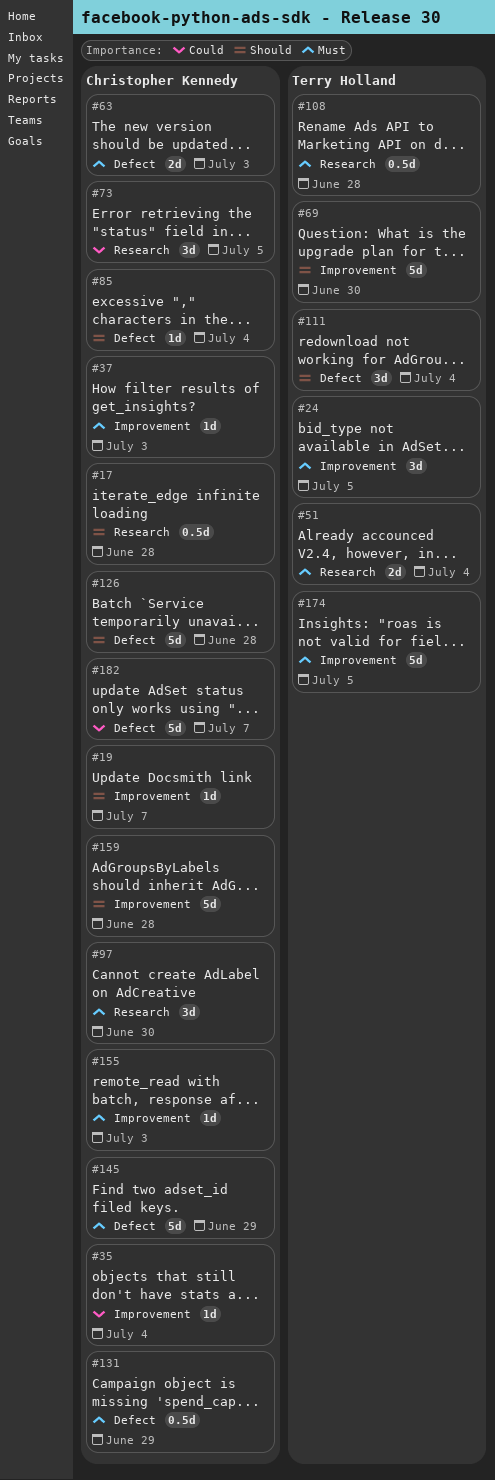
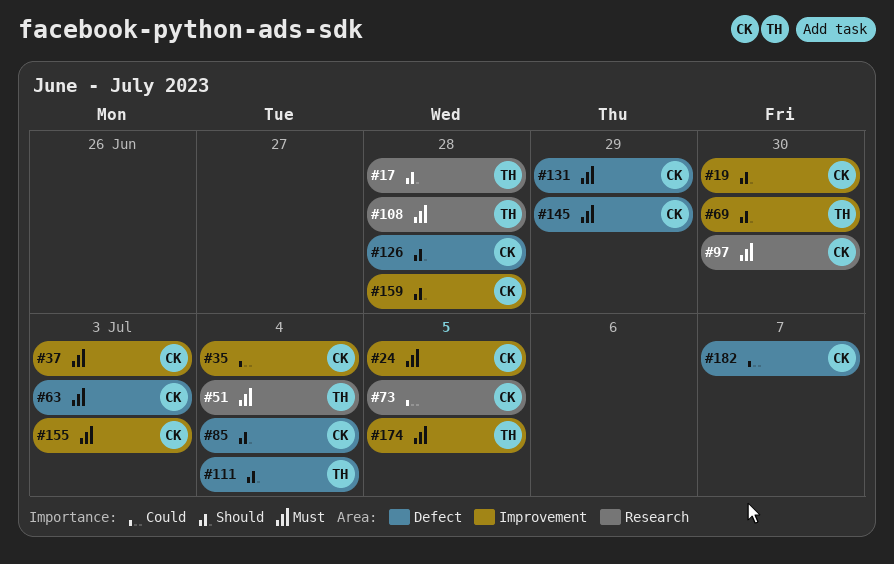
#17, owner: Christopher Kennedy -> Terry Holland
#19, due: Jul 7 -> Jun 30
#24, owner: Terry Holland -> Christopher Kennedy

